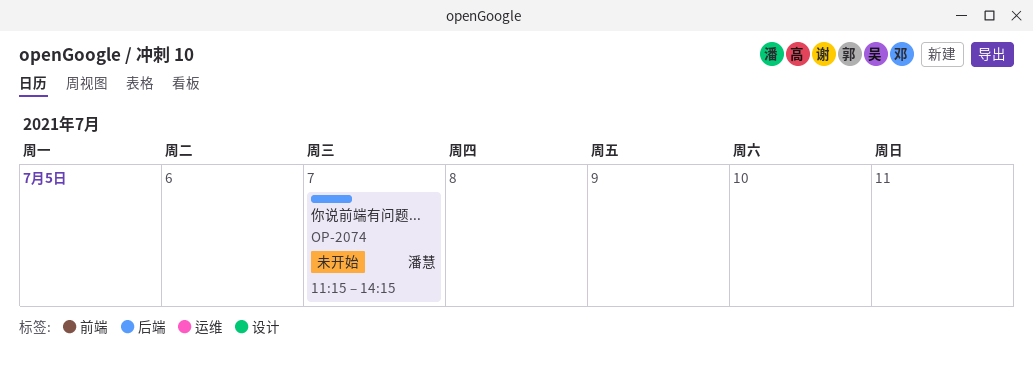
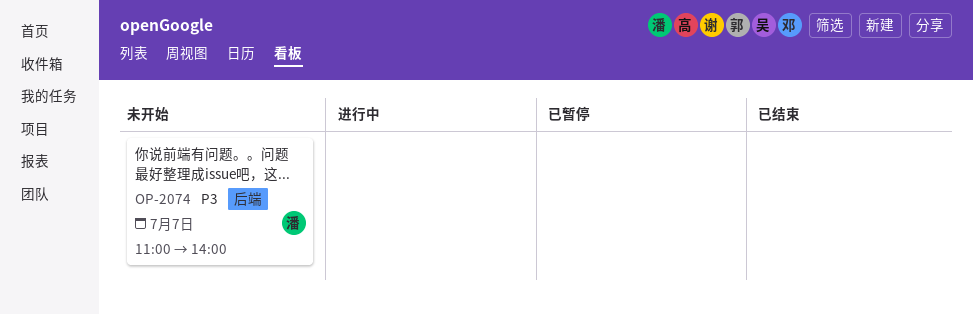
OP-2074, begins: 11:15 -> 11:00
OP-2074, ends: 14:15 -> 14:00

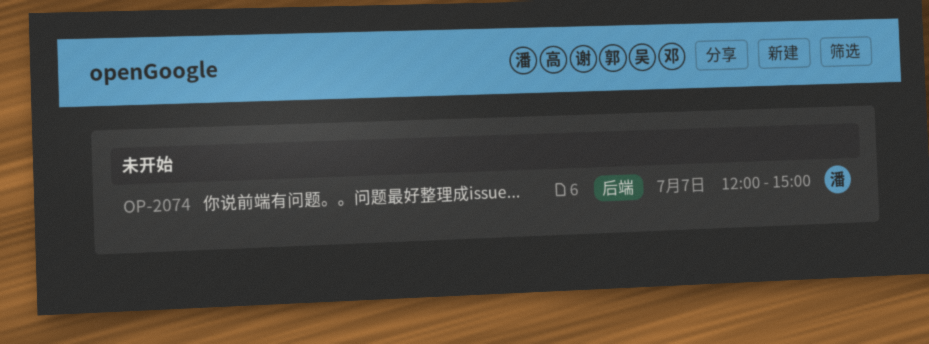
OP-2074, begins: 11:00 -> 12:00
OP-2074, ends: 14:00 -> 15:00

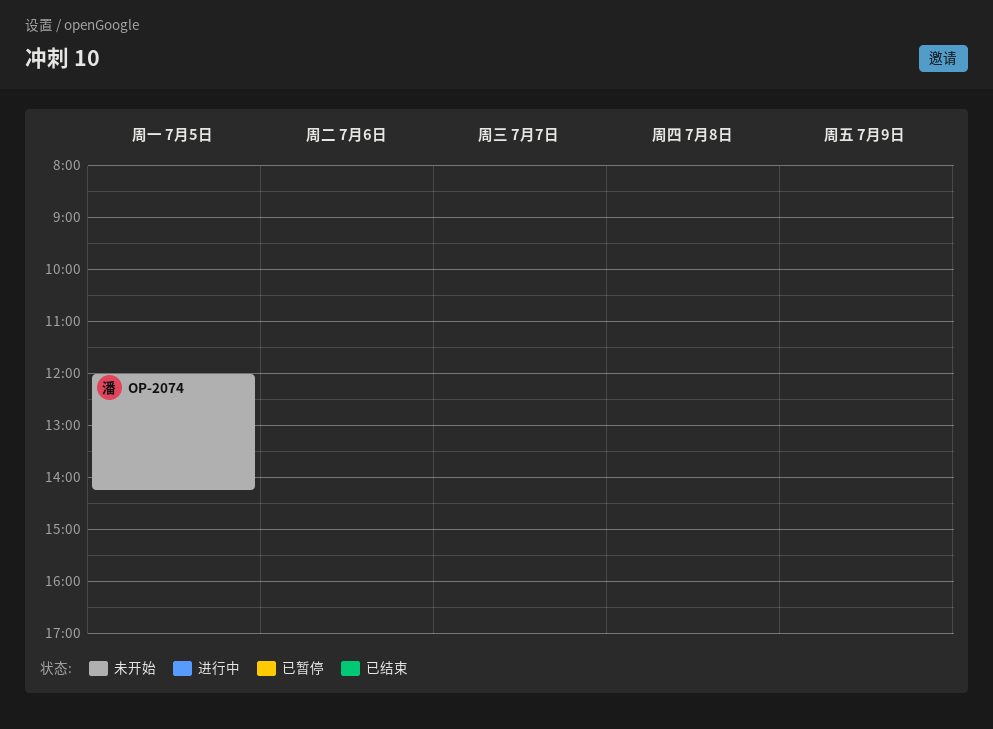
OP-2074, day: Jul 7 -> Jul 5
OP-2074, ends: 15:00 -> 14:15

